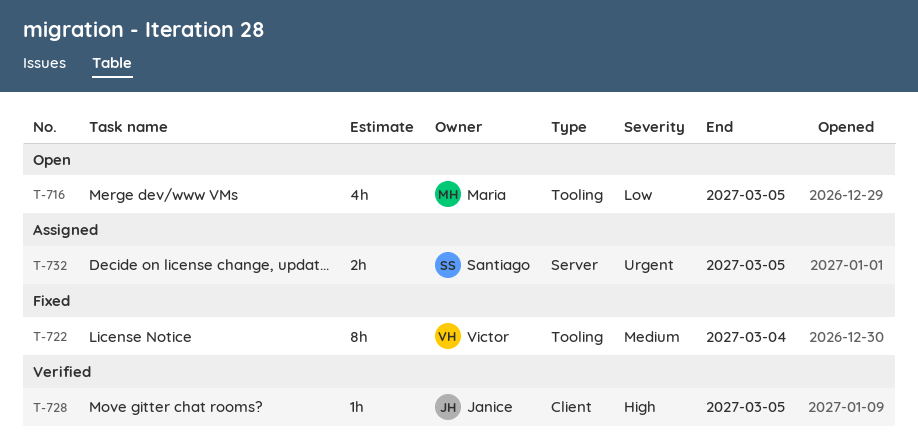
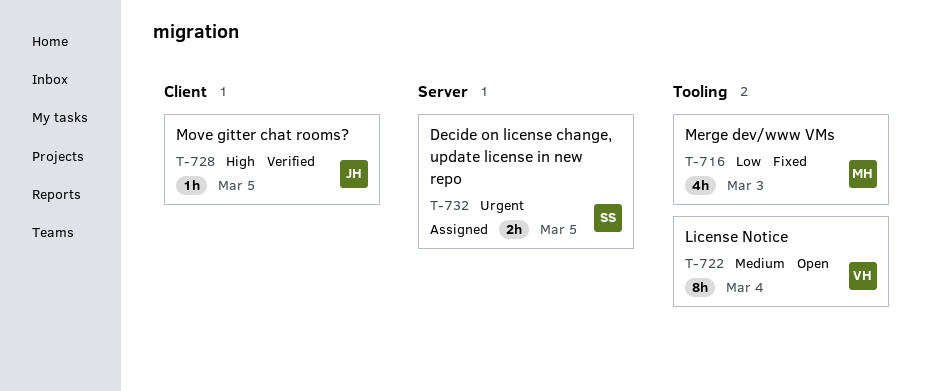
T-716, status: Open -> Fixed
T-716, due: Mar 5 -> Mar 3
T-722, status: Fixed -> Open

